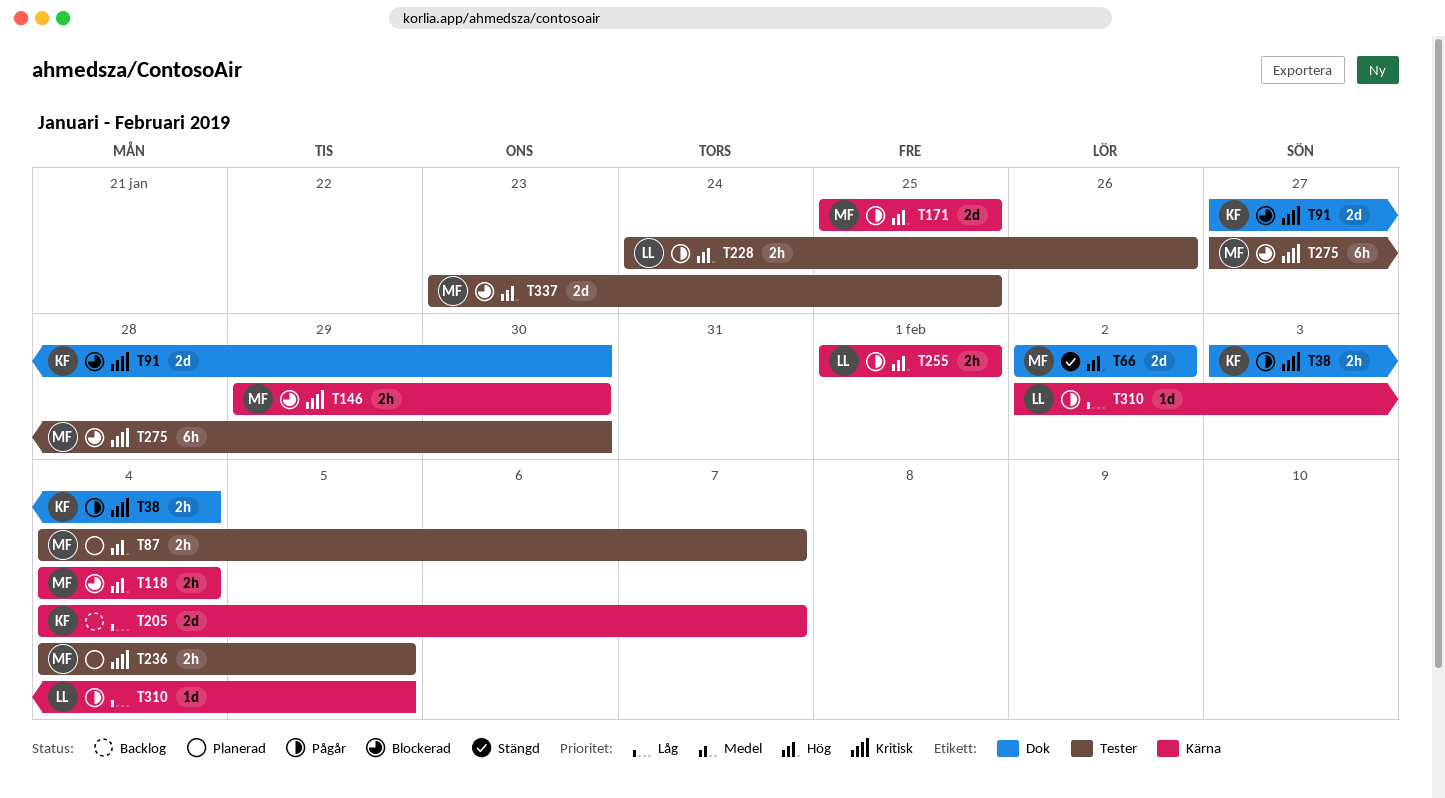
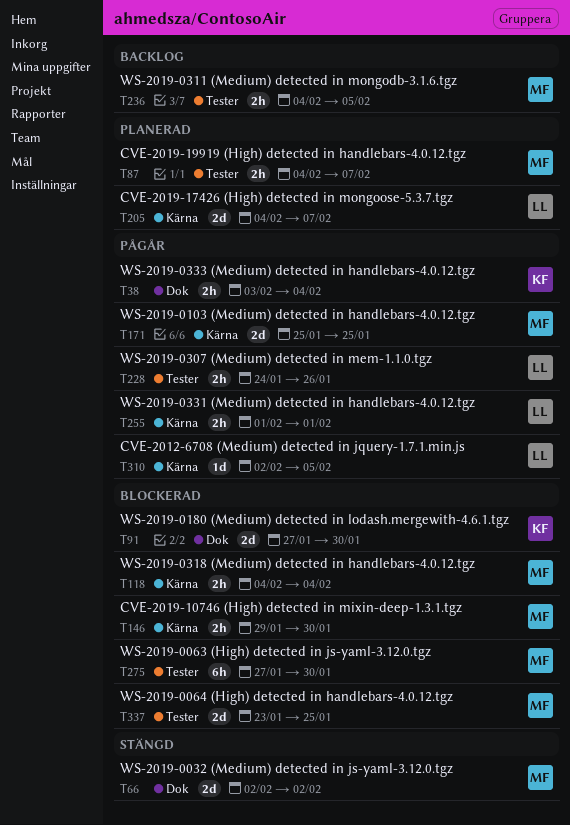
T205, status: Backlog -> Planerad
T205, owner: KF -> LL
T236, status: Planerad -> Backlog

